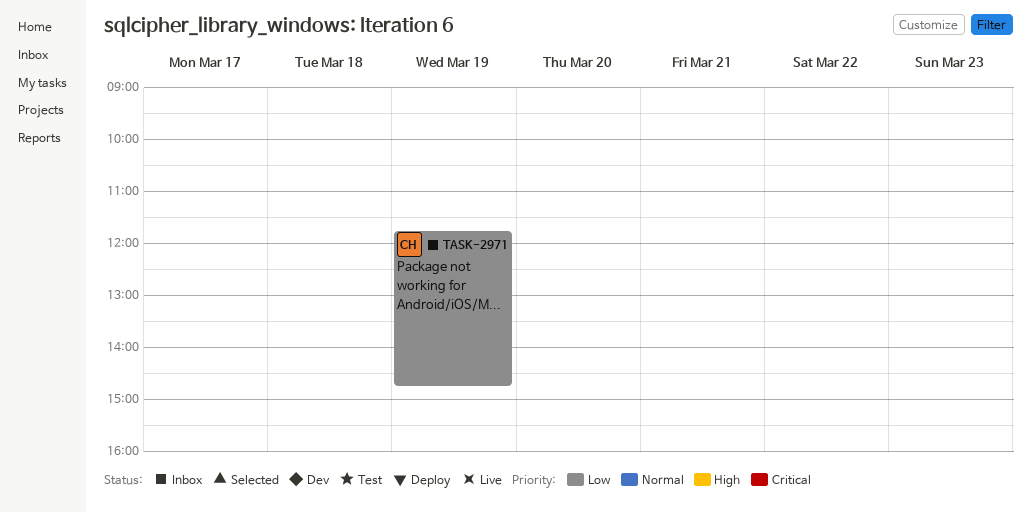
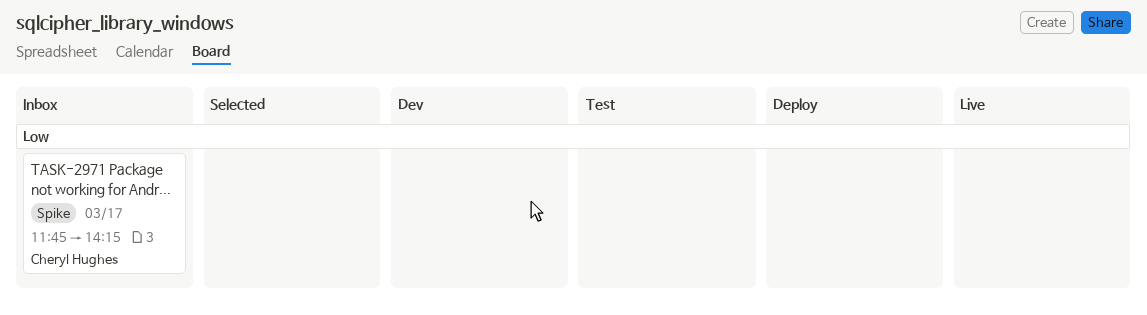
TASK-2971, day: Mar 19 -> Mar 17
TASK-2971, ends: 14:45 -> 14:15

